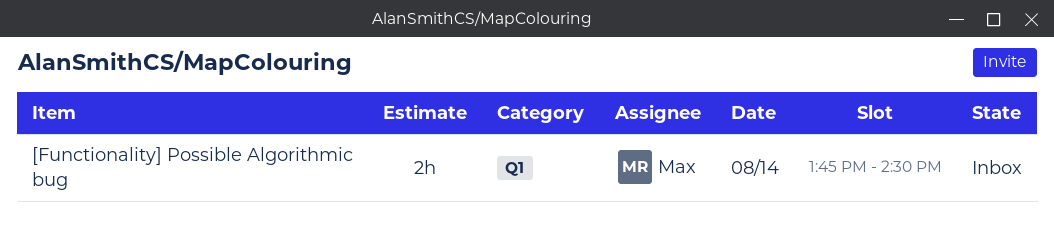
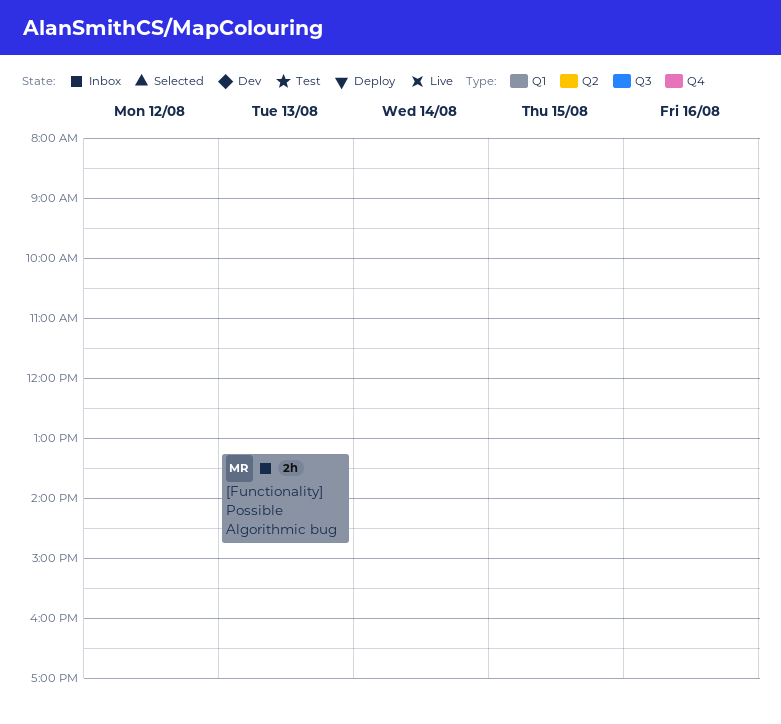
[Functionality] Possible Algorithmic bug, day: Aug 14 -> Aug 13
[Functionality] Possible Algorithmic bug, begins: 13:45 -> 13:15
[Functionality] Possible Algorithmic bug, ends: 14:30 -> 14:45

